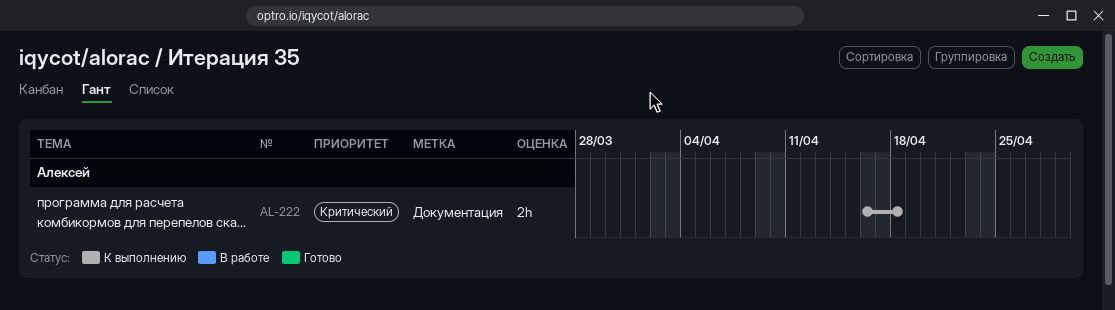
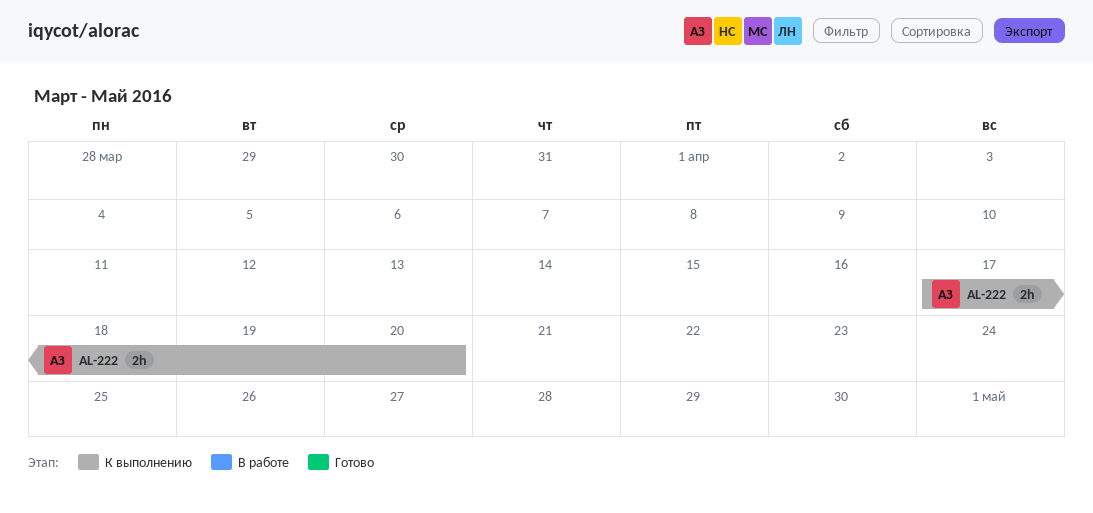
AL-222, start: Apr 16 -> Apr 17
AL-222, due: Apr 18 -> Apr 20

